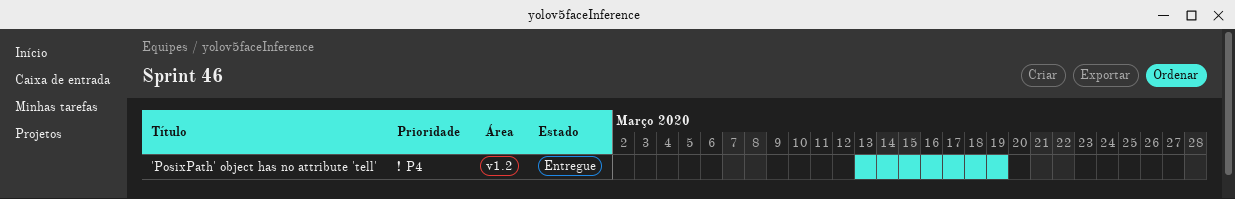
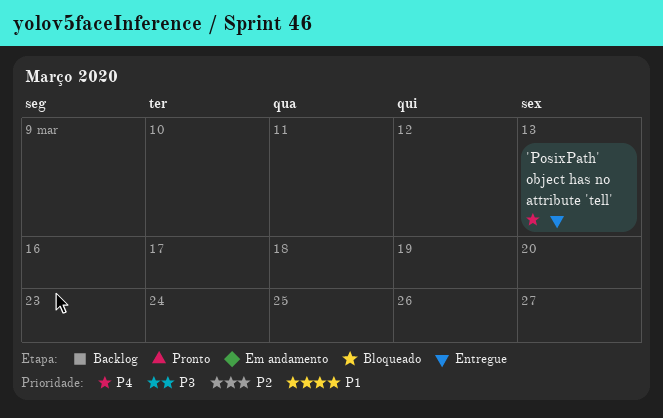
'PosixPath' object has no attribute 'tell', due: Mar 19 -> Mar 13

